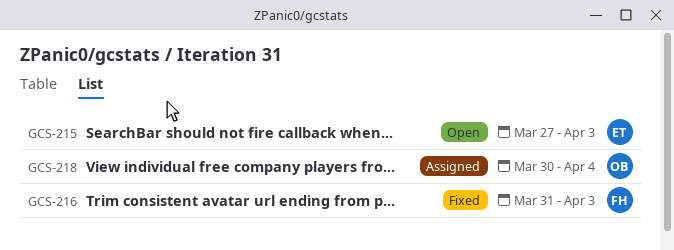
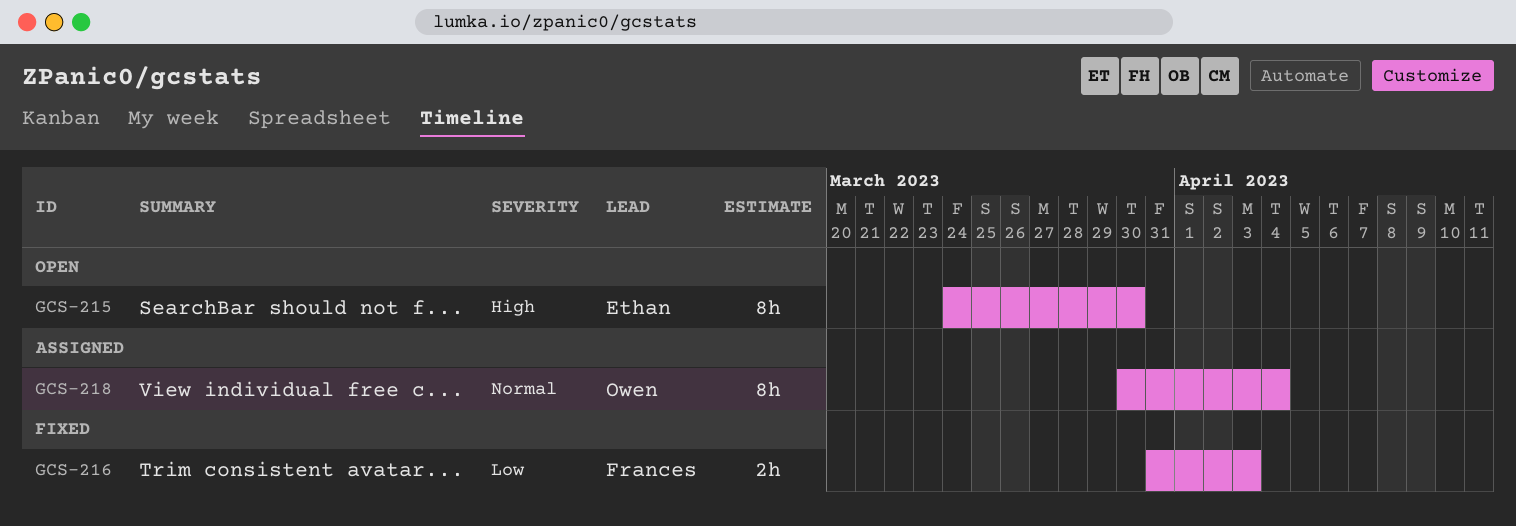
GCS-215, start: Mar 27 -> Mar 24
GCS-215, due: Apr 3 -> Mar 30

